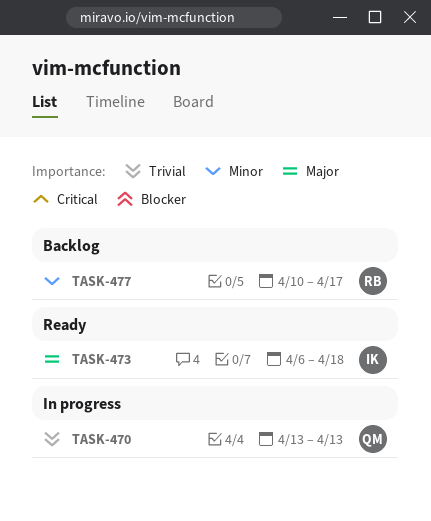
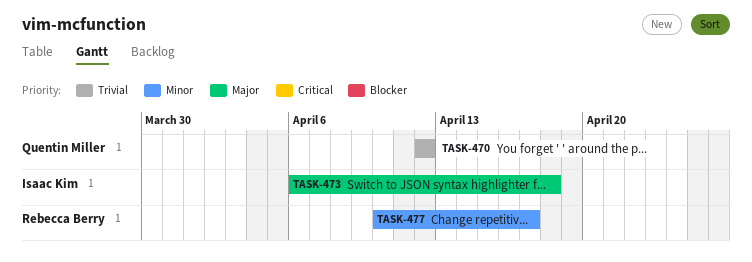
TASK-470, start: Apr 13 -> Apr 12
TASK-470, due: Apr 13 -> Apr 12

